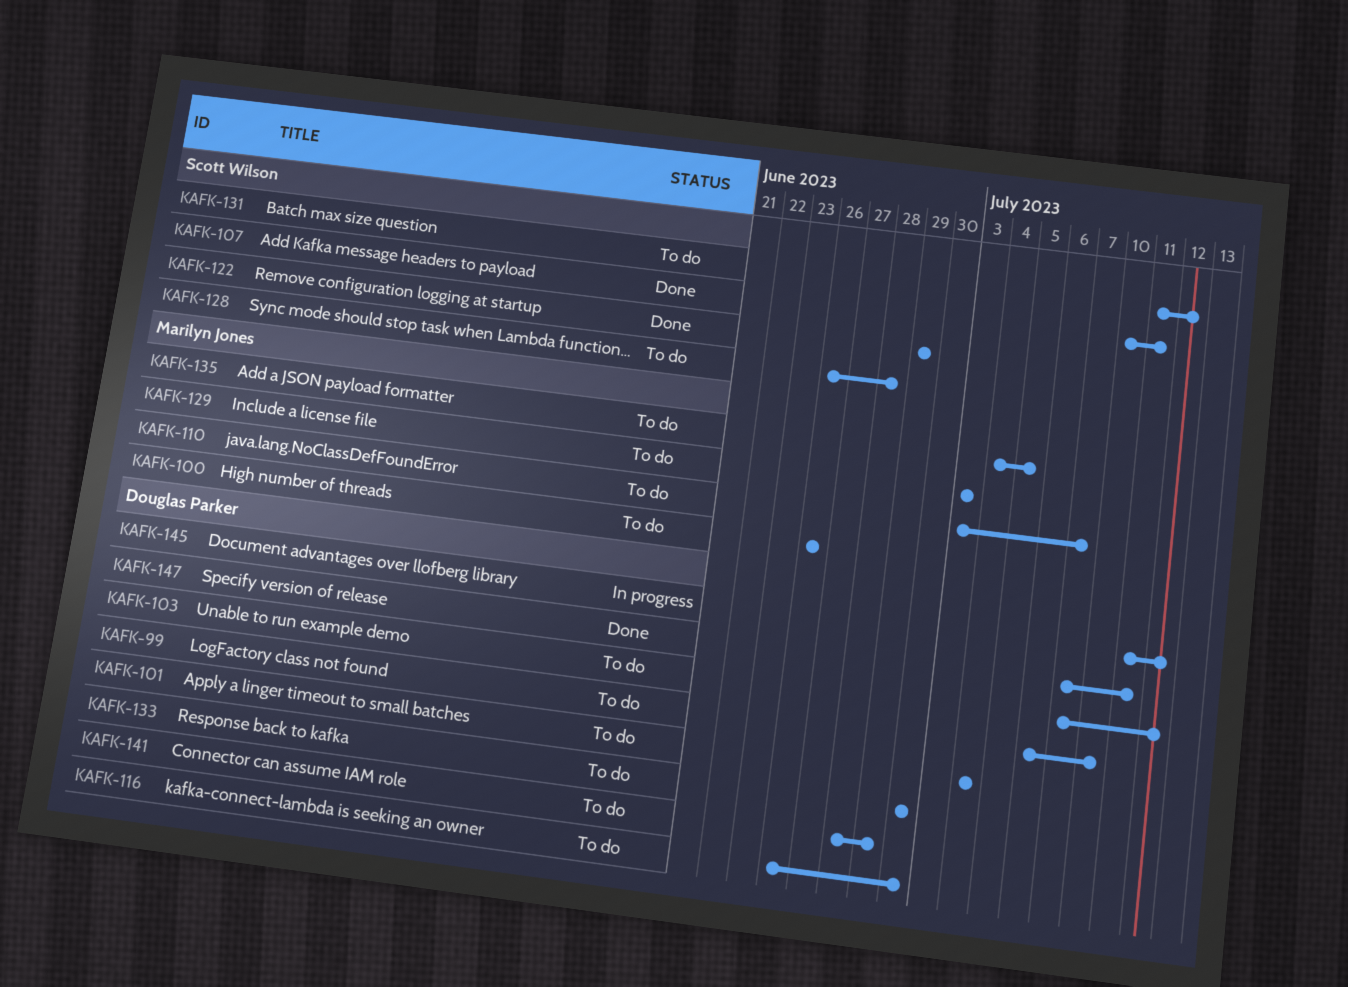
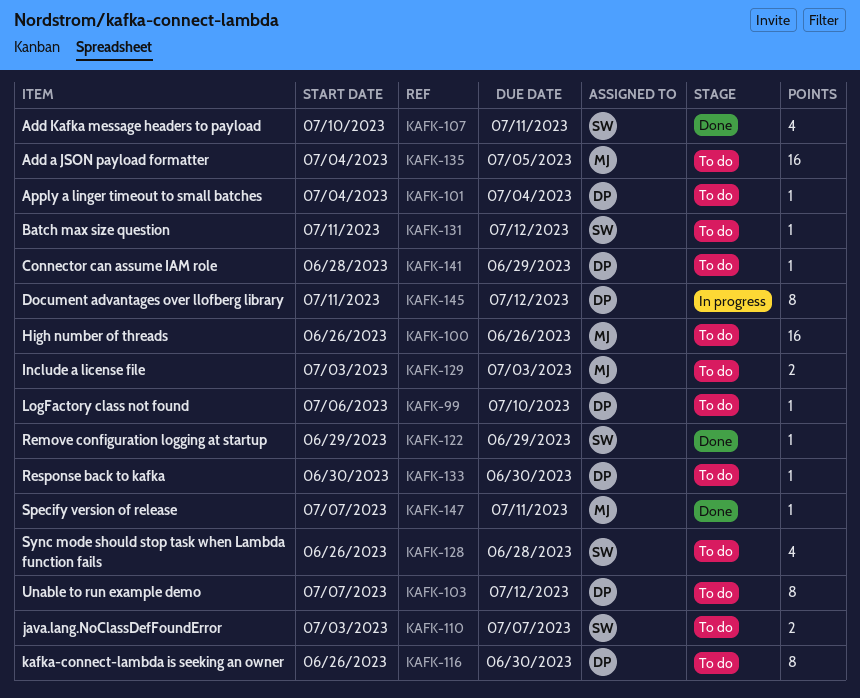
KAFK-110, owner: Marilyn Jones -> Scott Wilson
KAFK-147, owner: Douglas Parker -> Marilyn Jones

